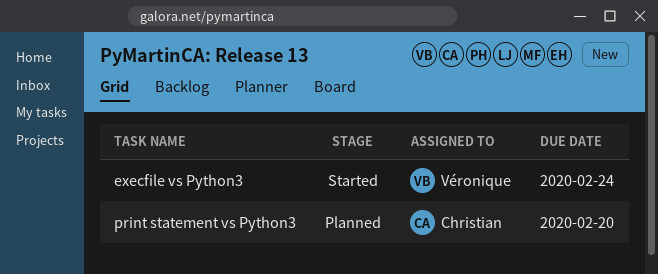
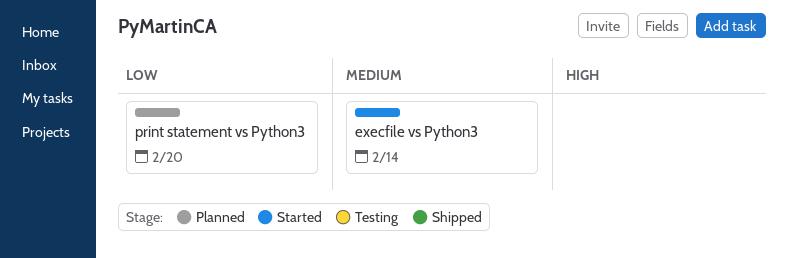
execfile vs Python3, due: Feb 24 -> Feb 14

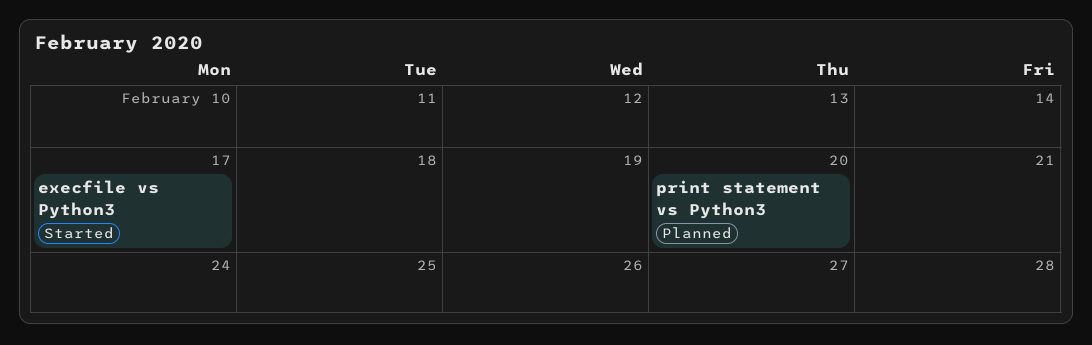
execfile vs Python3, due: Feb 14 -> Feb 17

